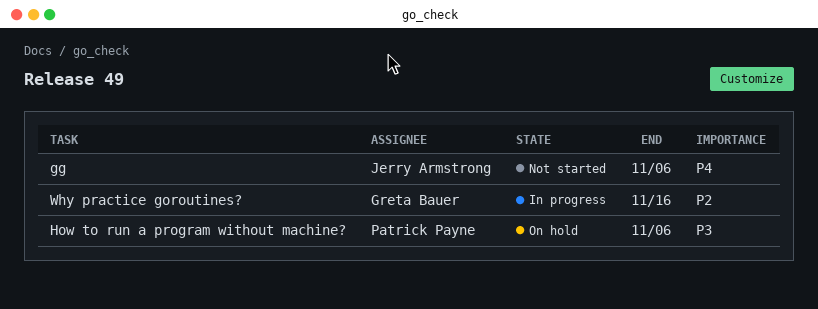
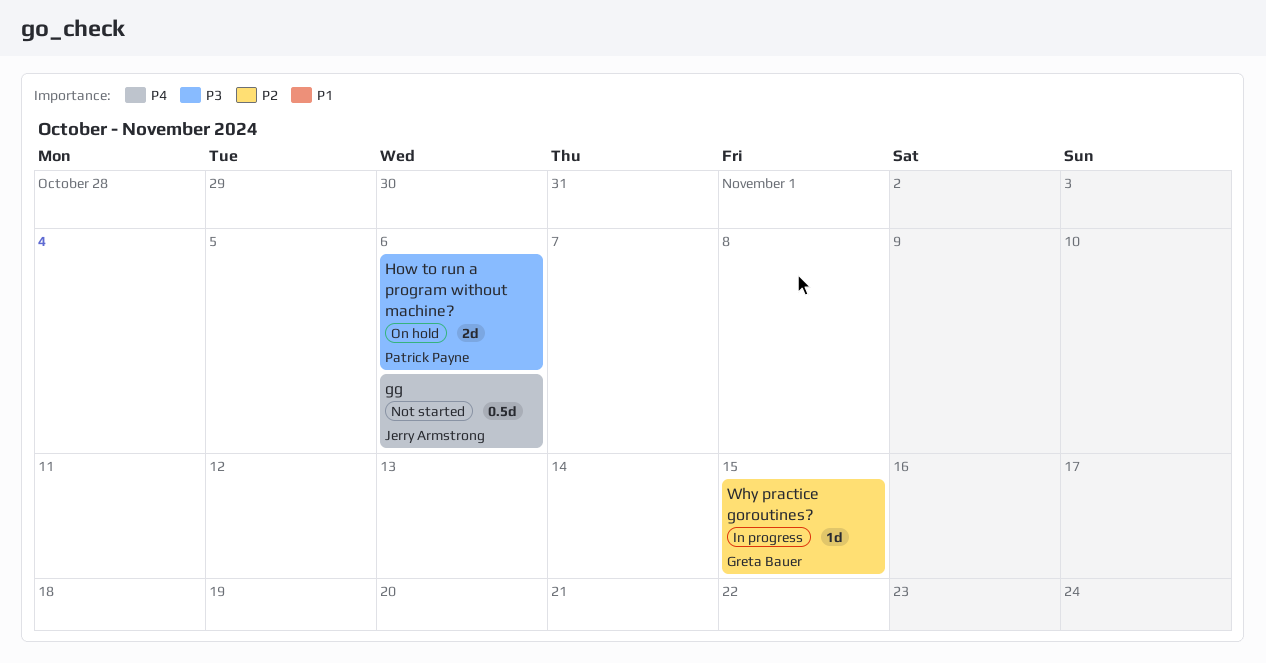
Why practice goroutines?, due: Nov 16 -> Nov 15

